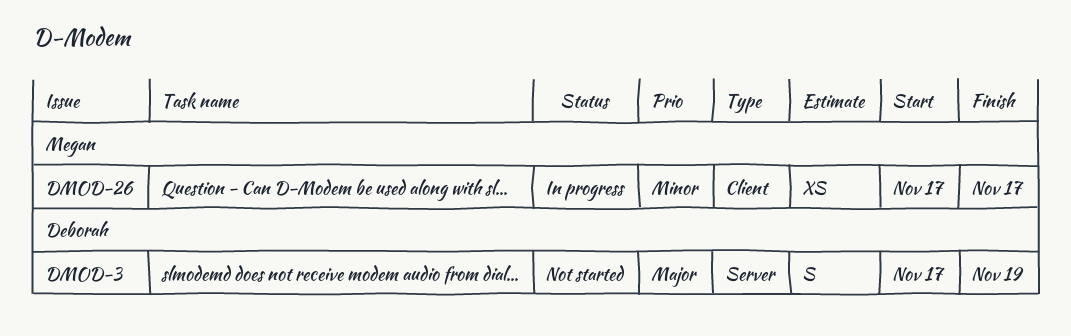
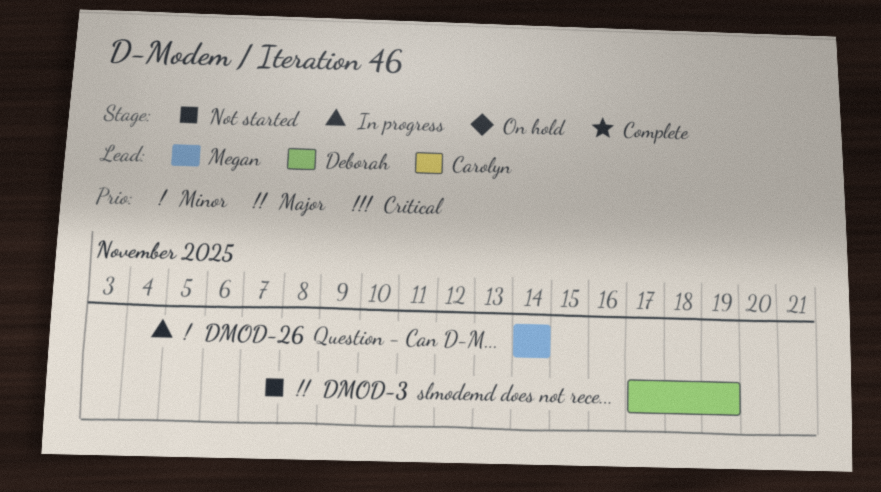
DMOD-26, start: Nov 17 -> Nov 14
DMOD-26, due: Nov 17 -> Nov 14

